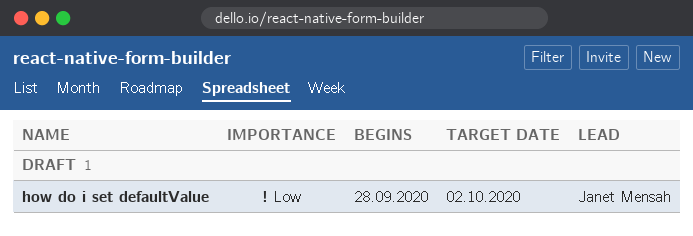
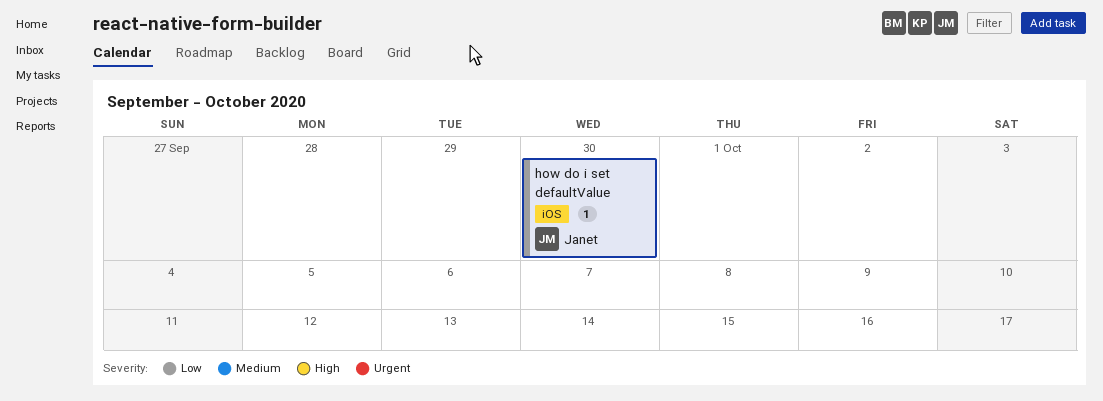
how do i set defaultValue, due: Oct 2 -> Sep 30

